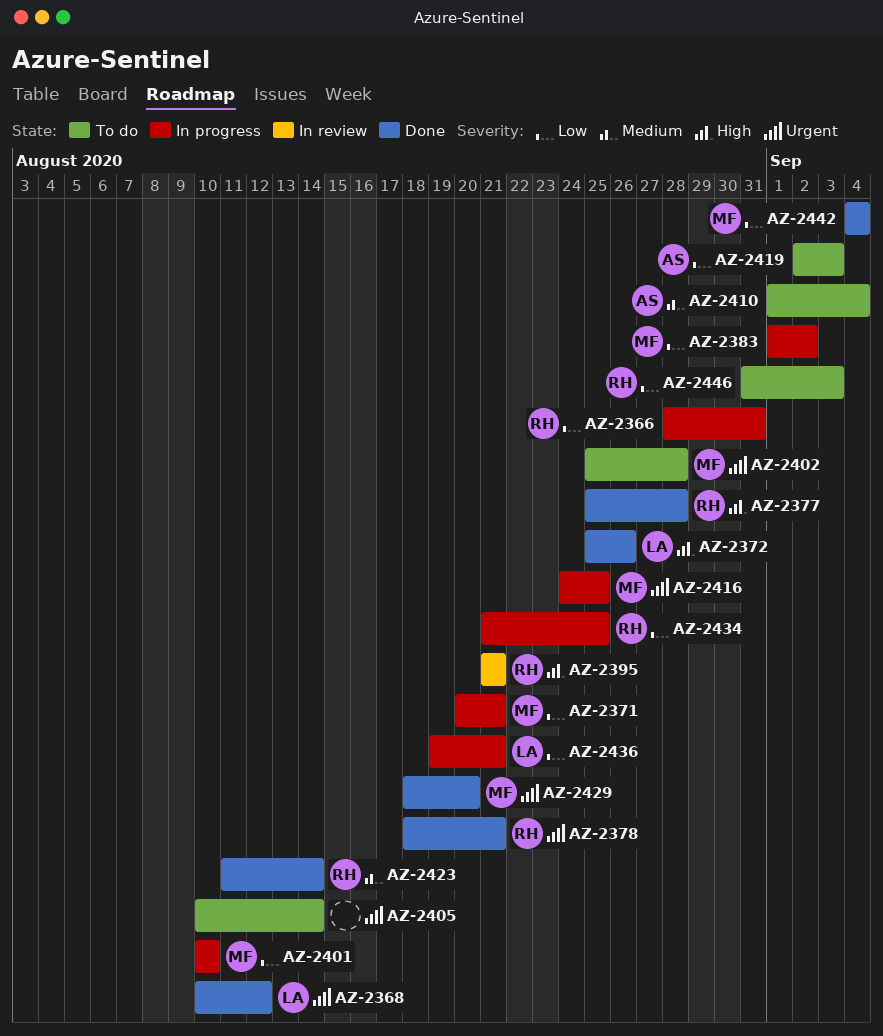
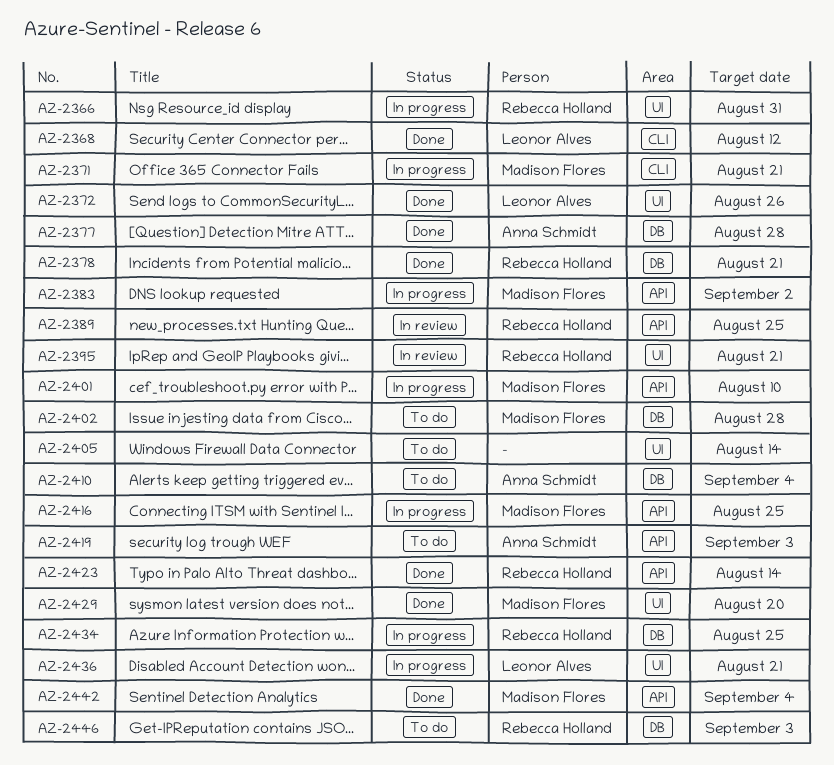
AZ-2377, owner: Rebecca Holland -> Anna Schmidt
AZ-2389: none -> present

